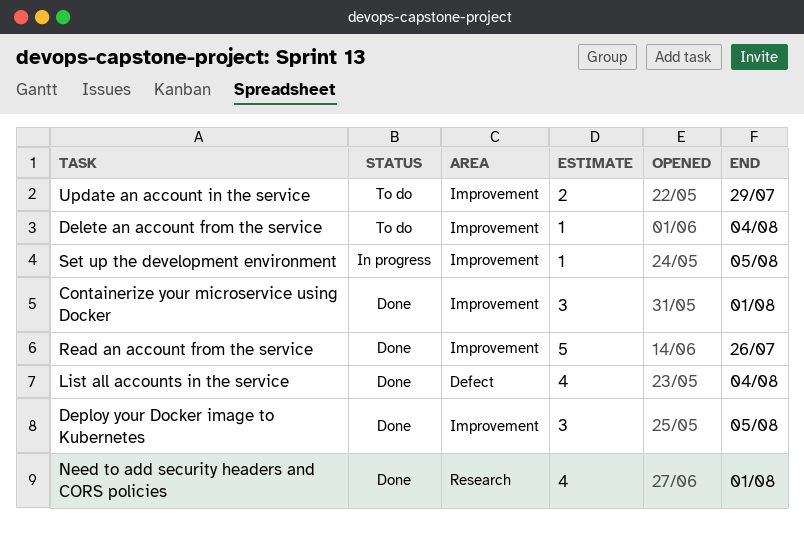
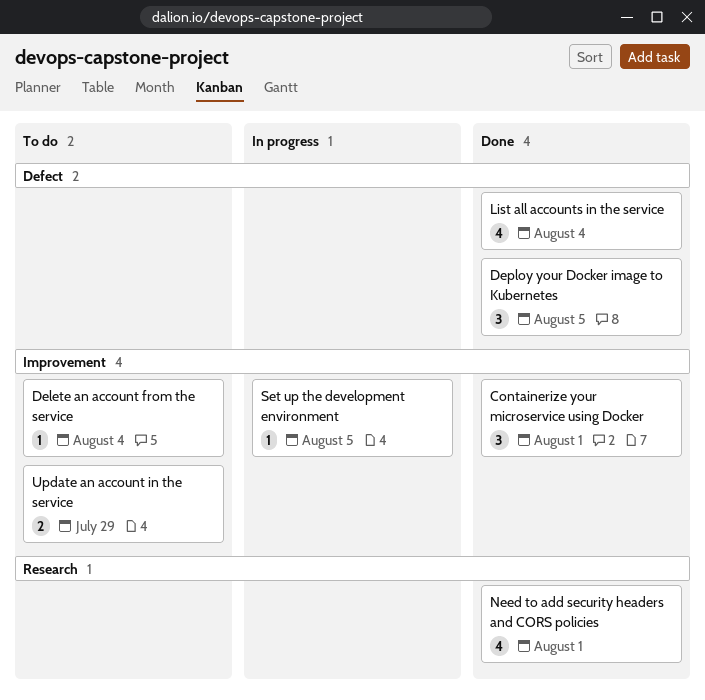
Deploy your Docker image to Kubernetes, label: Improvement -> Defect
Read an account from the service: present -> none

